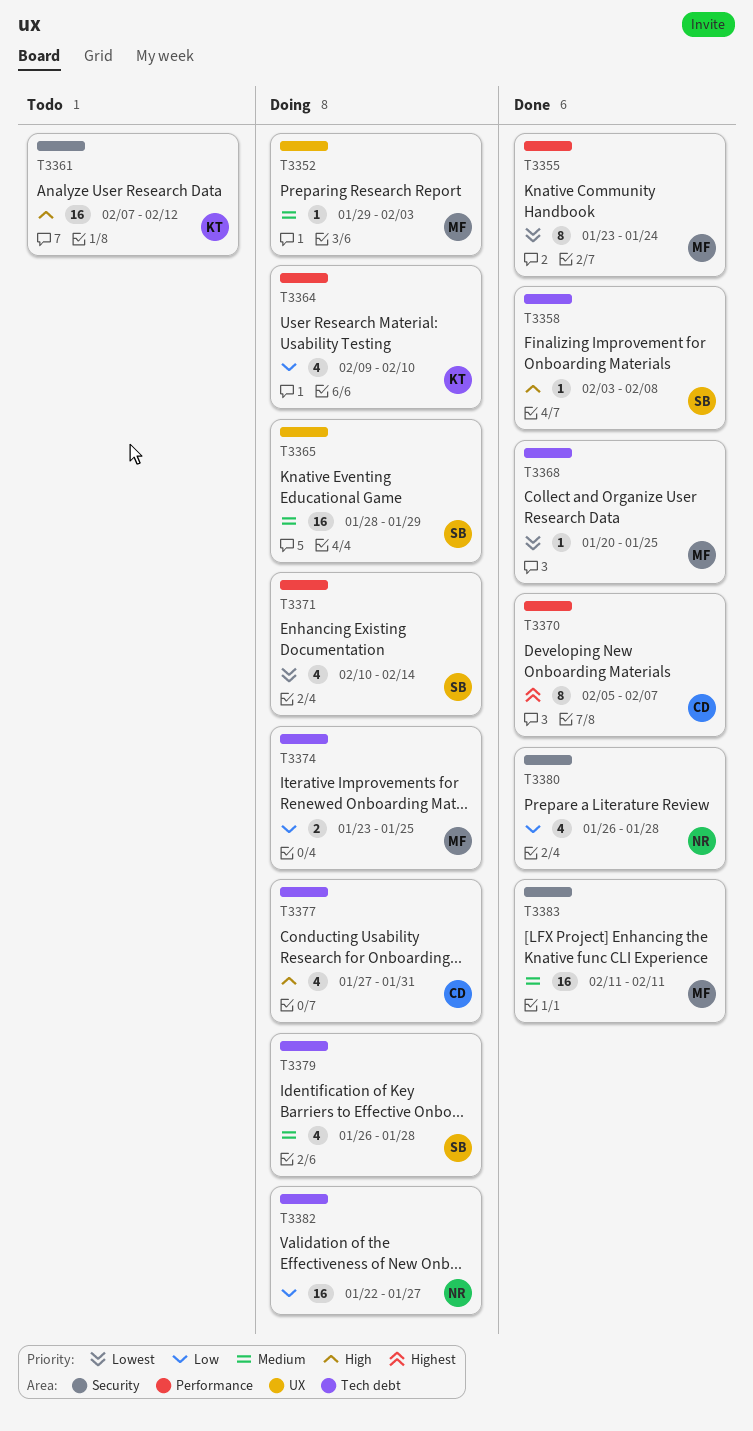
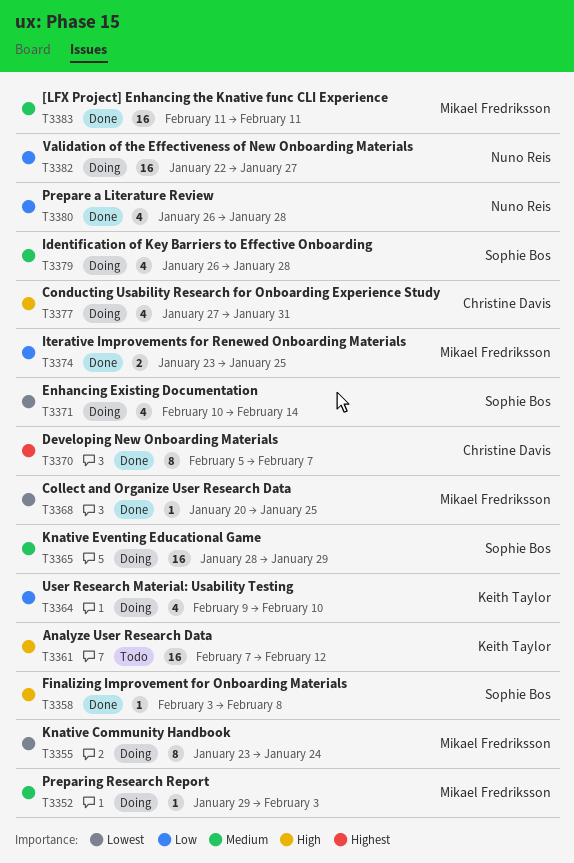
T3355, status: Done -> Doing
T3374, status: Doing -> Done

